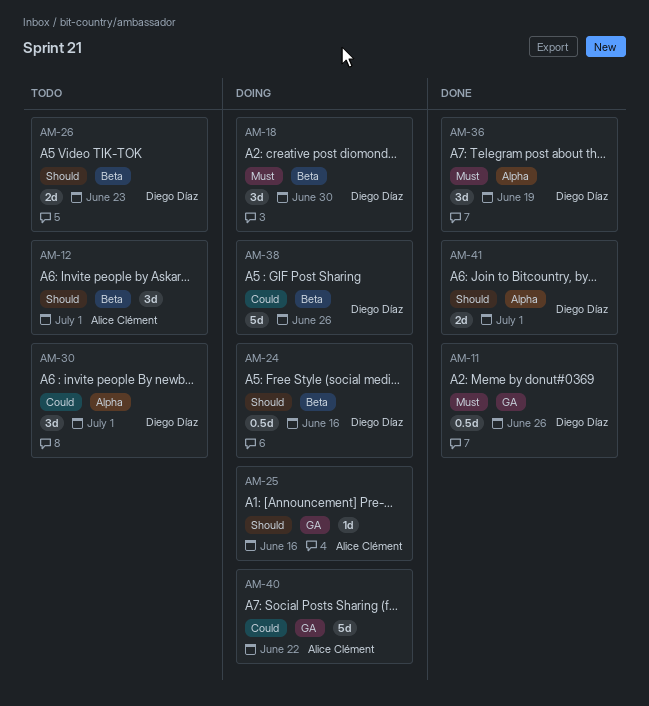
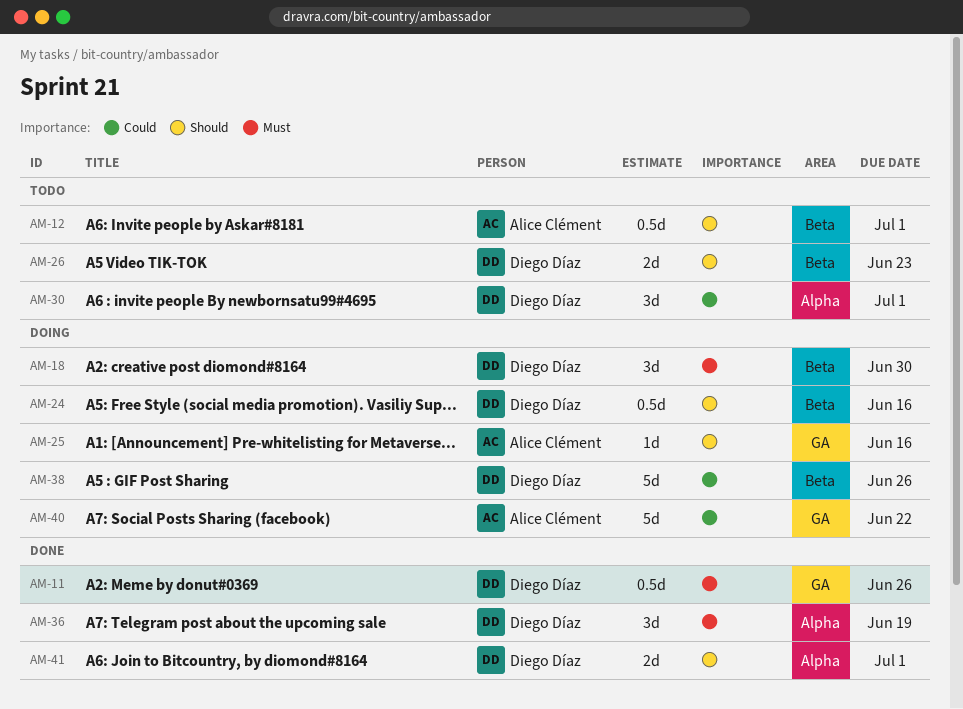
AM-12, estimate: 3d -> 0.5d

